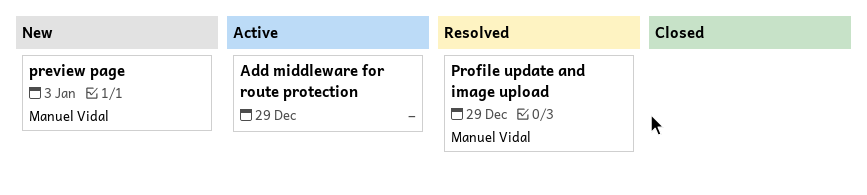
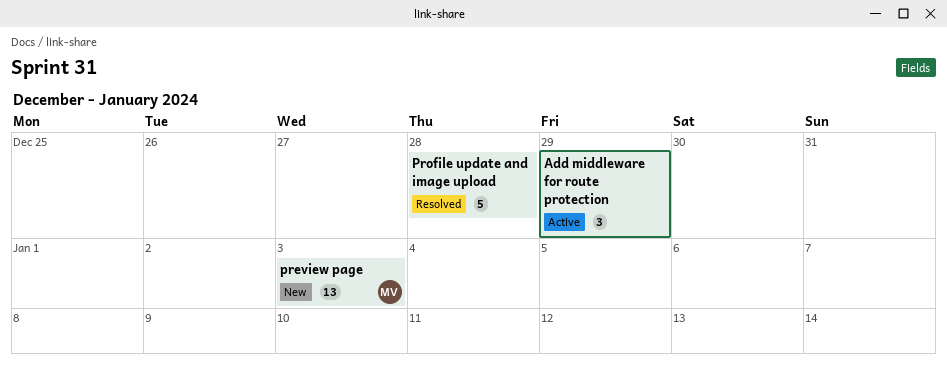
Profile update and image upload, owner: Manuel Vidal -> none
Profile update and image upload, due: Dec 29 -> Dec 28

